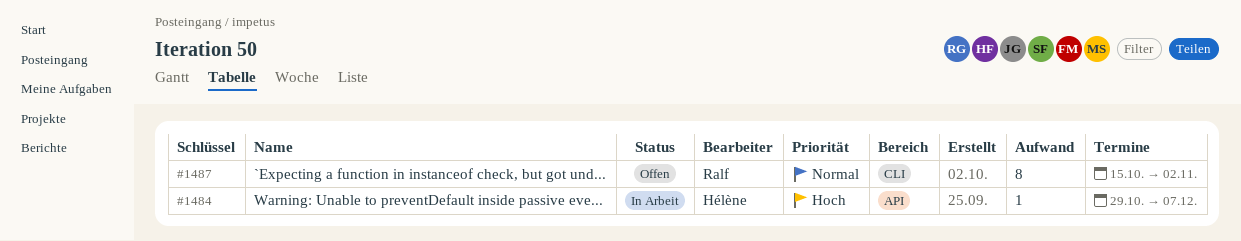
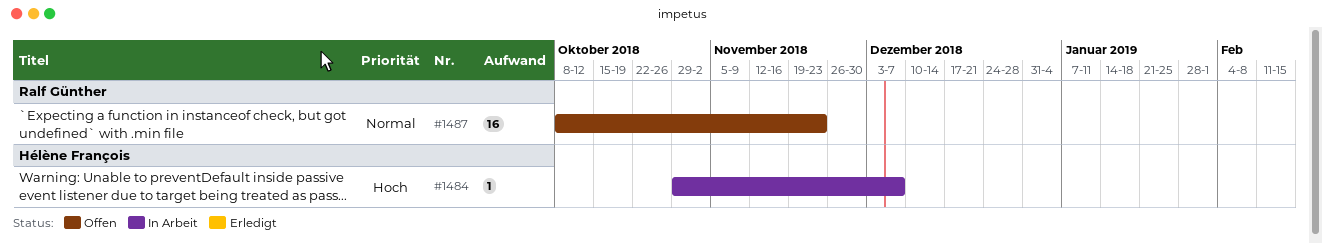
#1487, estimate: 8 -> 16
#1487, start: Oct 15 -> Oct 8
#1487, due: Nov 2 -> Nov 23

